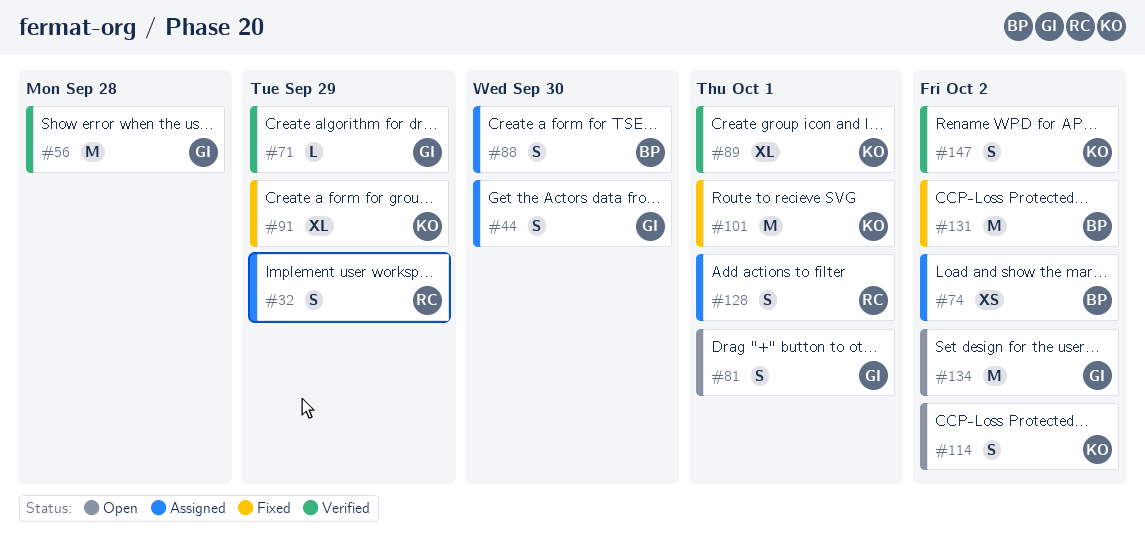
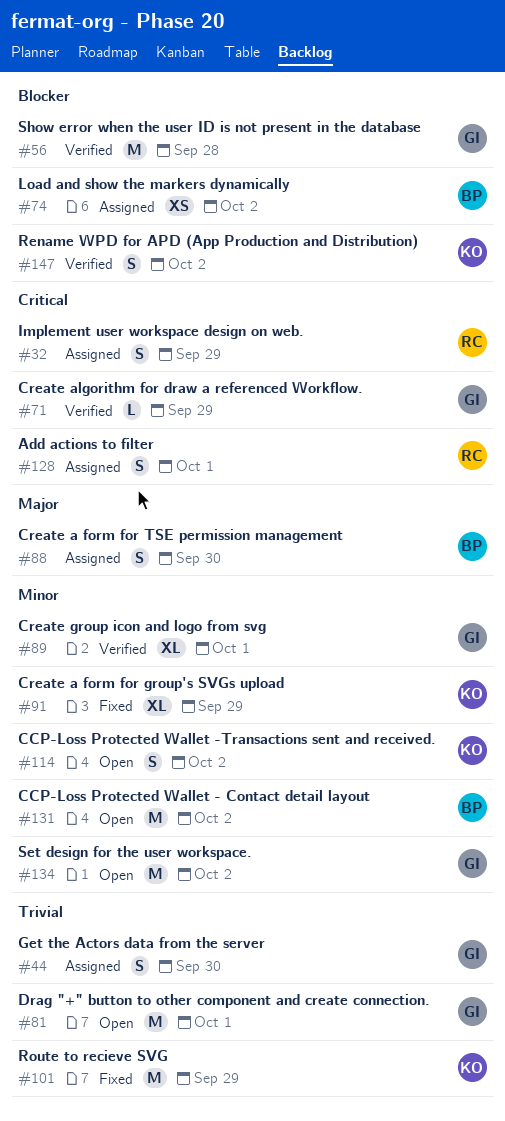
#81, estimate: S -> M
#89, owner: KO -> GI
#101, due: Oct 1 -> Sep 29
#131, status: Fixed -> Open

